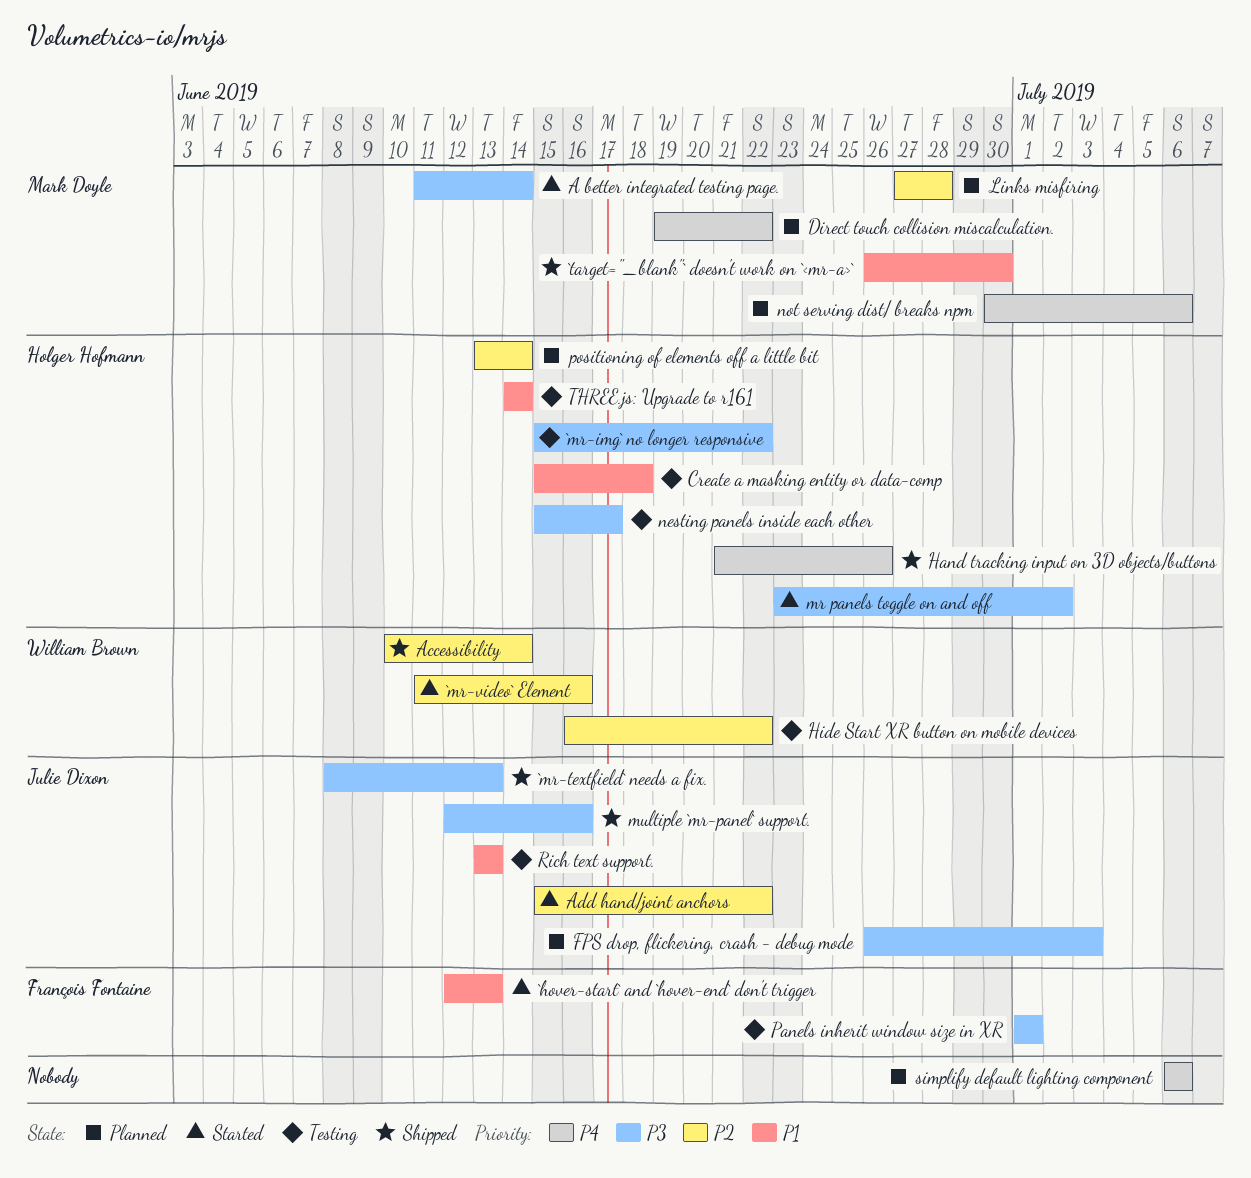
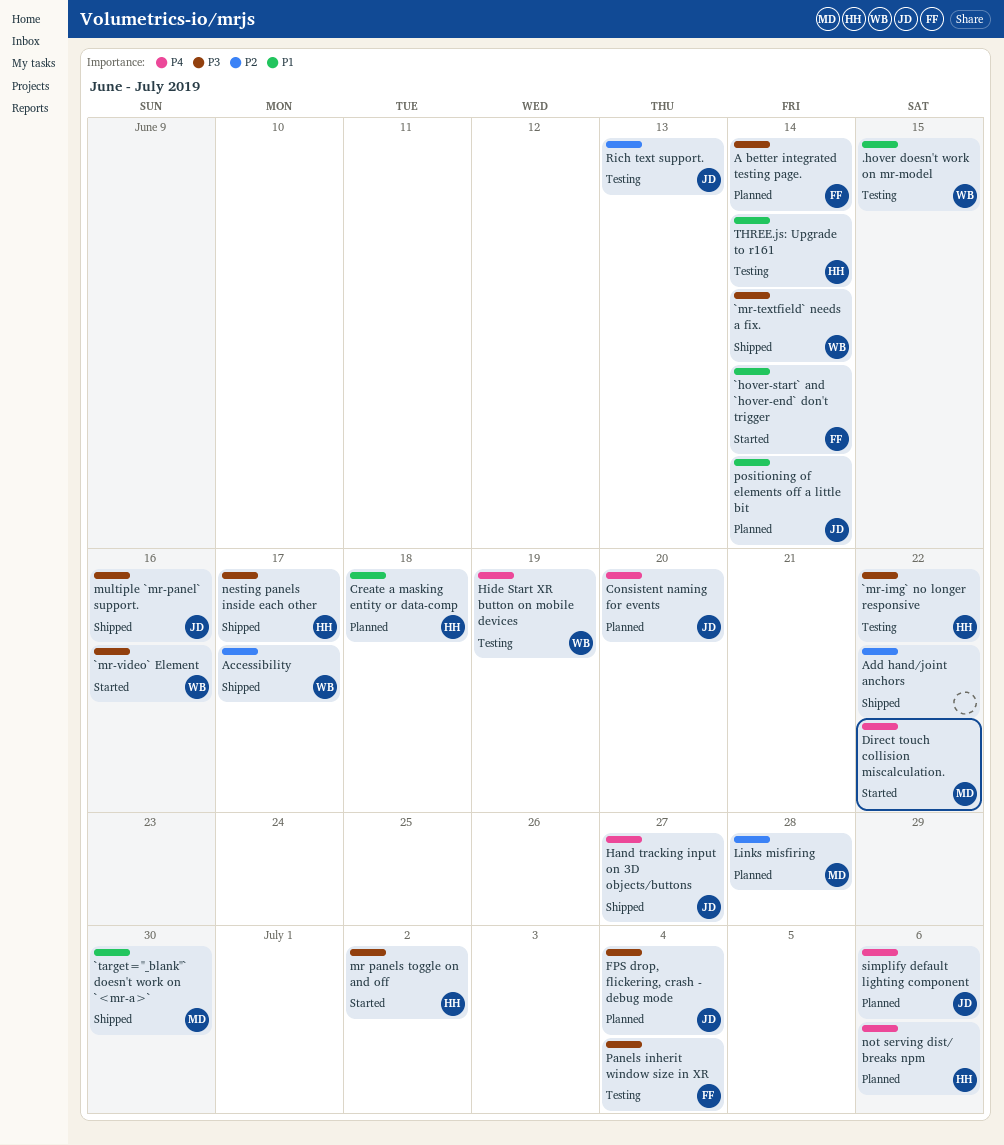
.hover doesn't work on mr-model: none -> present
`hover-start` and `hover-end` don't trigger, due: Jun 13 -> Jun 14
`mr-textfield` needs a fix., owner: Julie Dixon -> William Brown
`mr-textfield` needs a fix., due: Jun 13 -> Jun 14
`mr-video` Element, priority: P2 -> P3
A better integrated testing page., status: Started -> Planned
A better integrated testing page., owner: Mark Doyle -> François Fontaine
Accessibility, due: Jun 14 -> Jun 17
Add hand/joint anchors, status: Started -> Shipped
Add hand/joint anchors, owner: Julie Dixon -> none
Consistent naming for events: none -> present
Create a masking entity or data-comp, status: Testing -> Planned
Direct touch collision miscalculation., status: Planned -> Started
FPS drop, flickering, crash - debug mode, due: Jul 3 -> Jul 4
Hand tracking input on 3D objects/buttons, owner: Holger Hofmann -> Julie Dixon
Hand tracking input on 3D objects/buttons, due: Jun 26 -> Jun 27
Hide Start XR button on mobile devices, priority: P2 -> P4
Hide Start XR button on mobile devices, due: Jun 22 -> Jun 19
nesting panels inside each other, status: Testing -> Shipped
not serving dist/ breaks npm, owner: Mark Doyle -> Holger Hofmann
Panels inherit window size in XR, due: Jul 1 -> Jul 4
positioning of elements off a little bit, owner: Holger Hofmann -> Julie Dixon
positioning of elements off a little bit, priority: P2 -> P1
Rich text support., priority: P1 -> P2
simplify default lighting component, owner: none -> Julie Dixon

